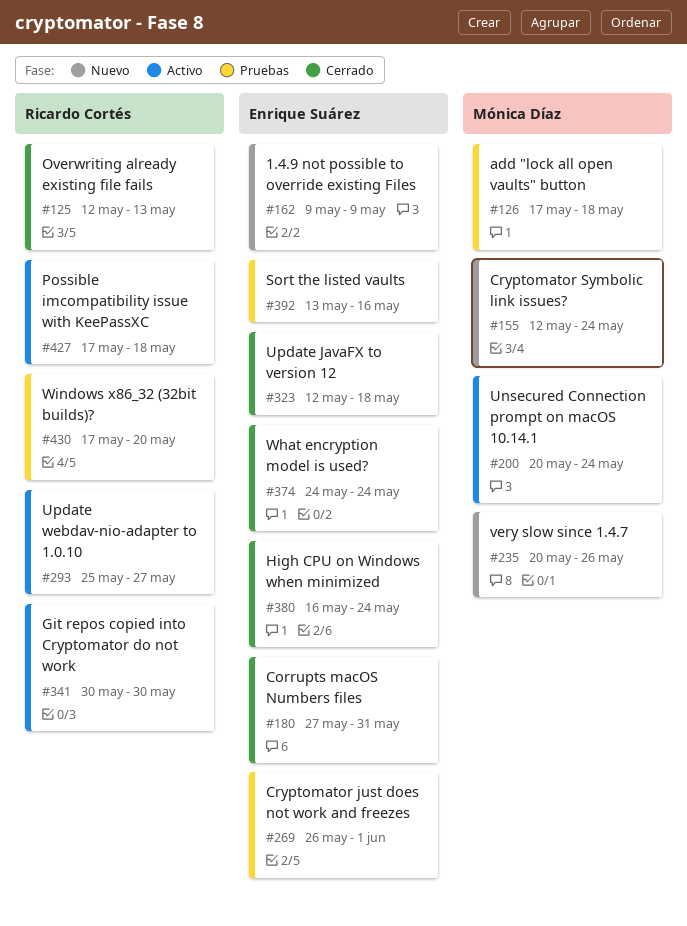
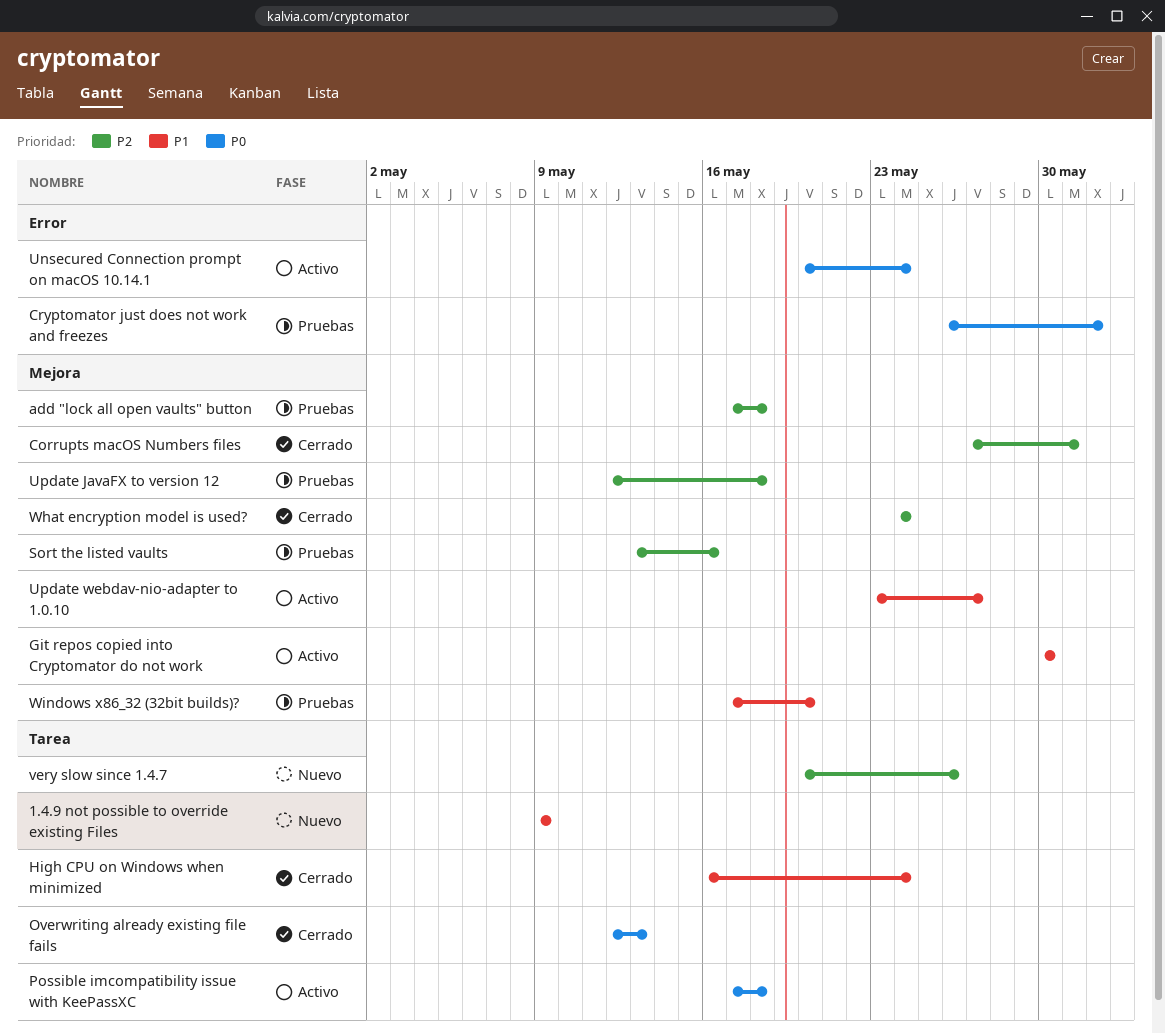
Cryptomator Symbolic link issues?: present -> none
Update JavaFX to version 12, status: Cerrado -> Pruebas
Update webdav-nio-adapter to 1.0.10, start: May 25 -> May 23

